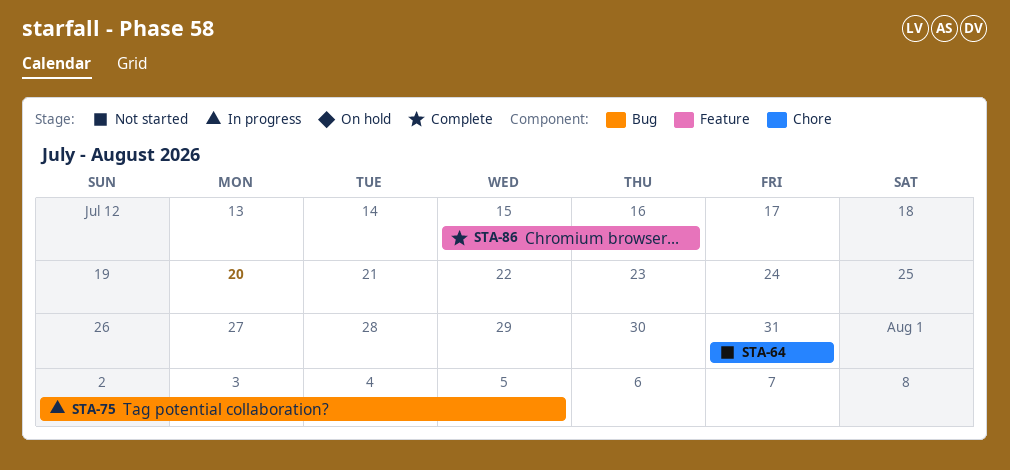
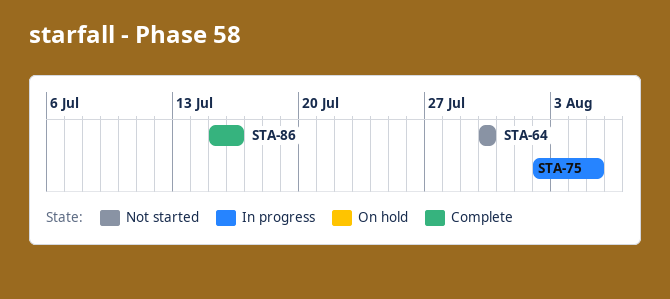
STA-64, start: Jul 31 -> Jul 30
STA-64, due: Jul 31 -> Jul 30

